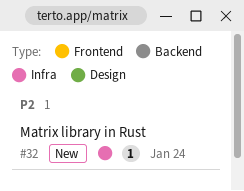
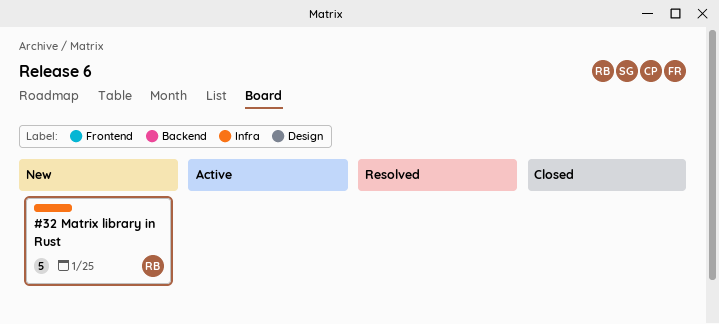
#32, estimate: 1 -> 5
#32, due: Jan 24 -> Jan 25

